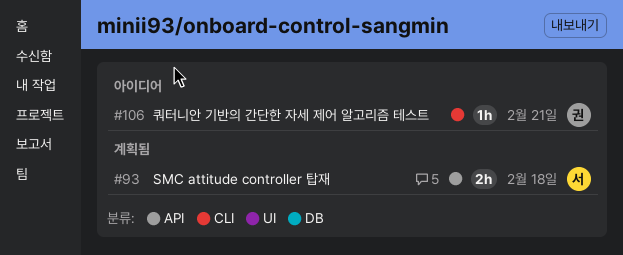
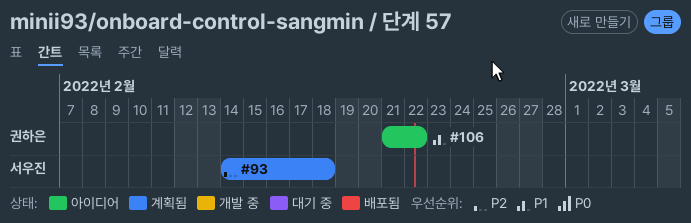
#106, due: Feb 21 -> Feb 22

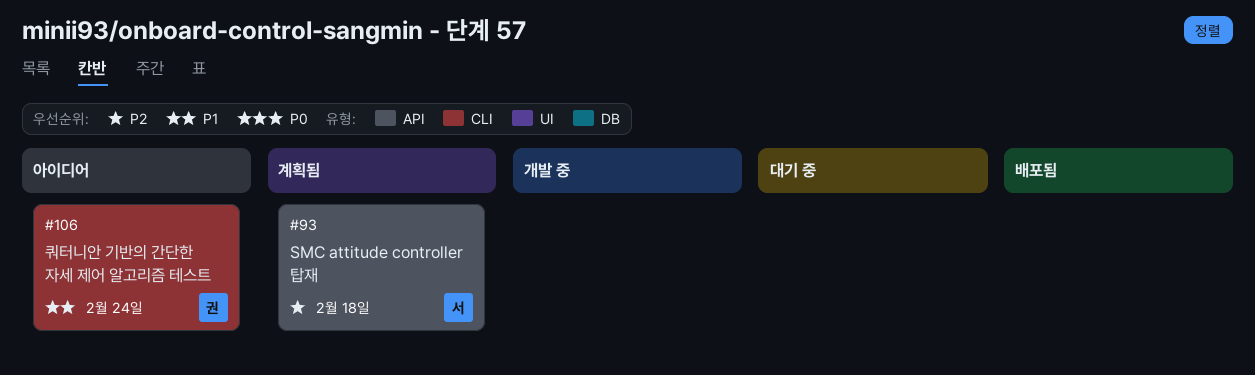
#106, due: Feb 22 -> Feb 24

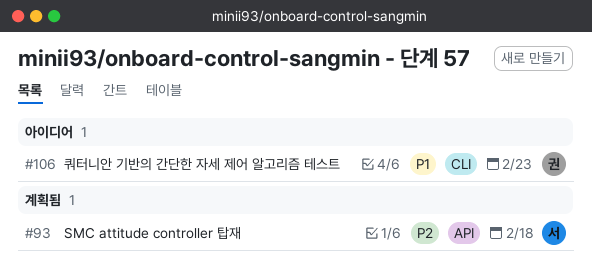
#106, due: Feb 24 -> Feb 23

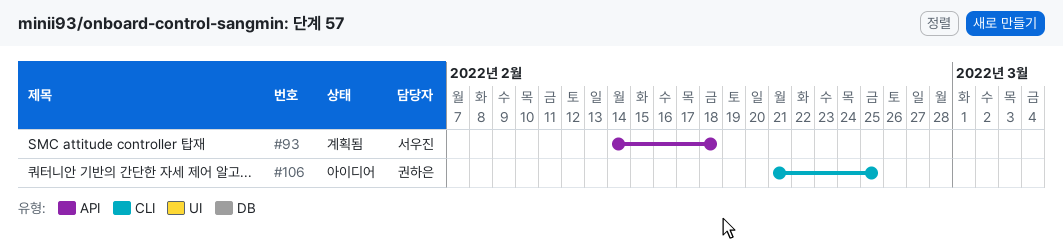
#106, due: Feb 23 -> Feb 25

